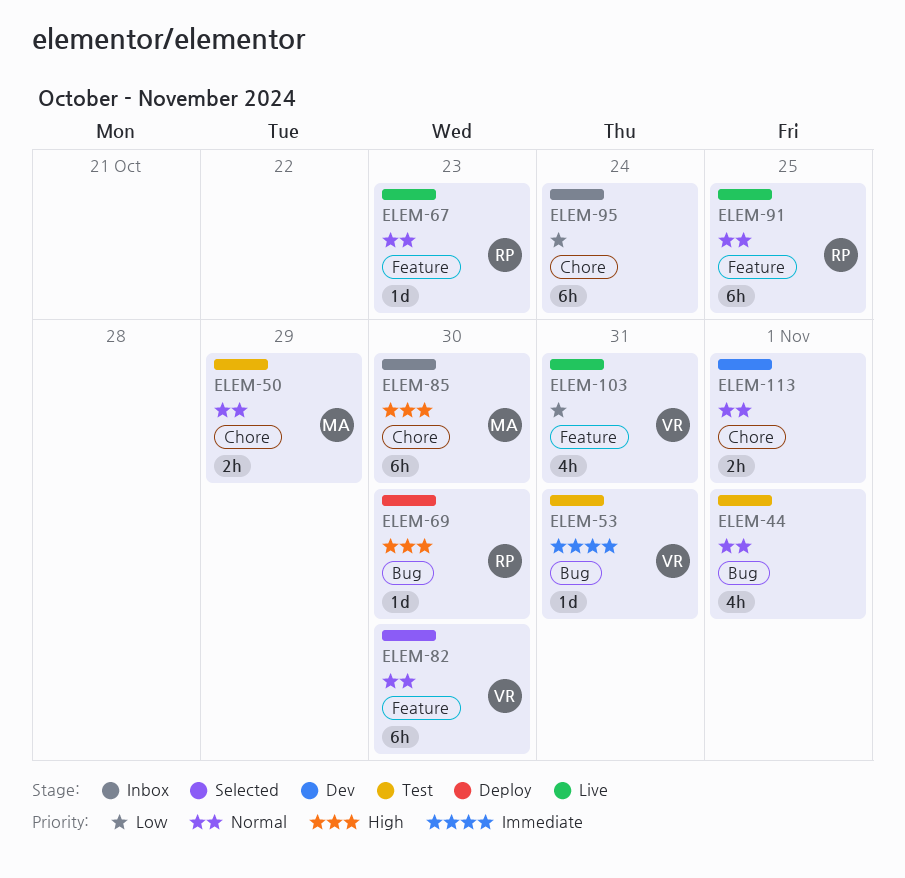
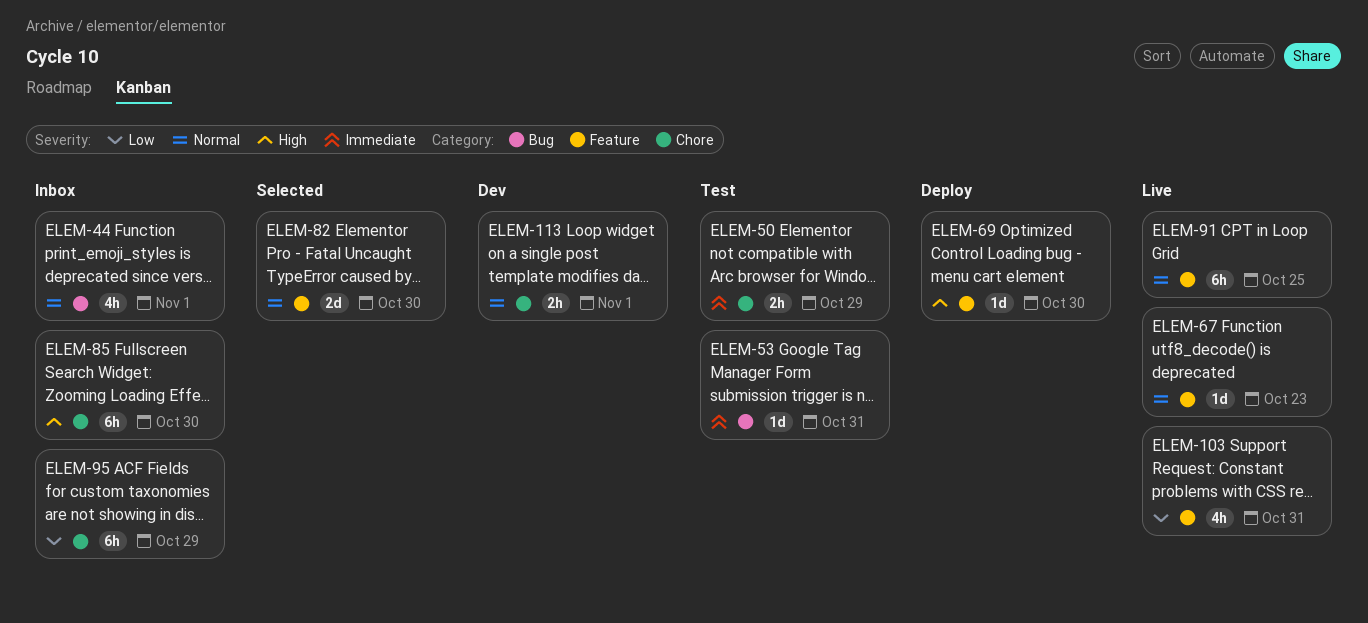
ELEM-44, status: Test -> Inbox
ELEM-50, priority: Normal -> Immediate
ELEM-69, label: Bug -> Feature
ELEM-82, estimate: 6h -> 2d
ELEM-95, due: Oct 24 -> Oct 29

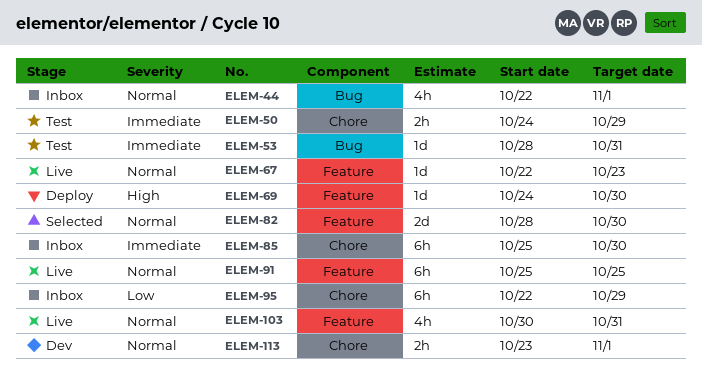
ELEM-85, priority: High -> Immediate
ELEM-103, priority: Low -> Normal

